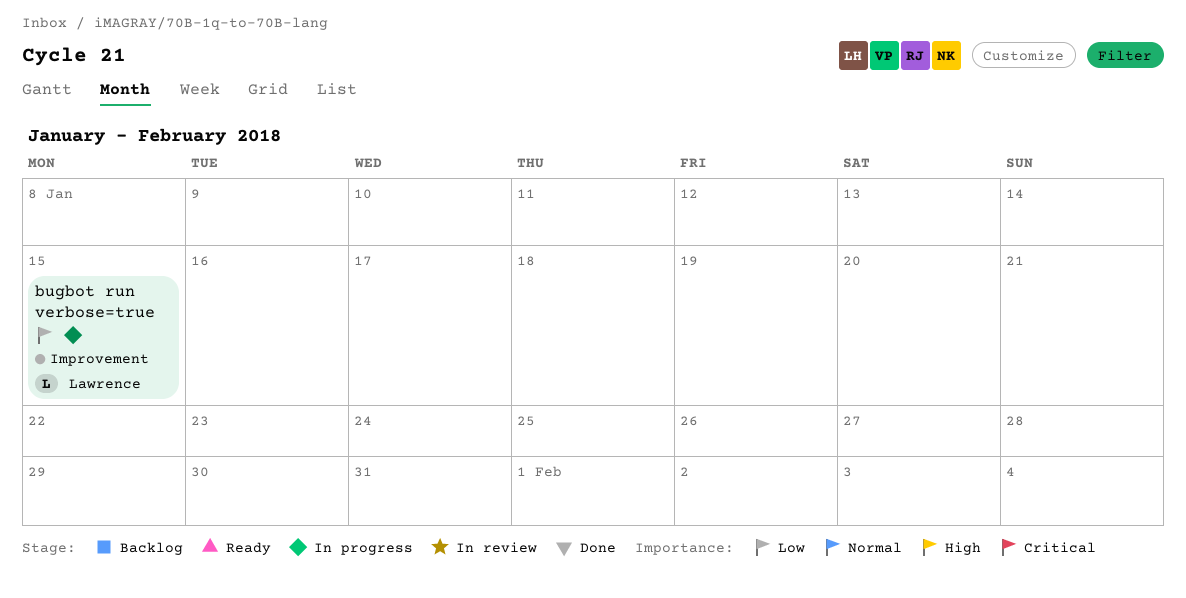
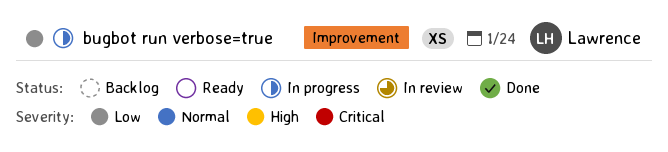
bugbot run verbose=true, estimate: L -> XS
bugbot run verbose=true, due: Jan 15 -> Jan 24

